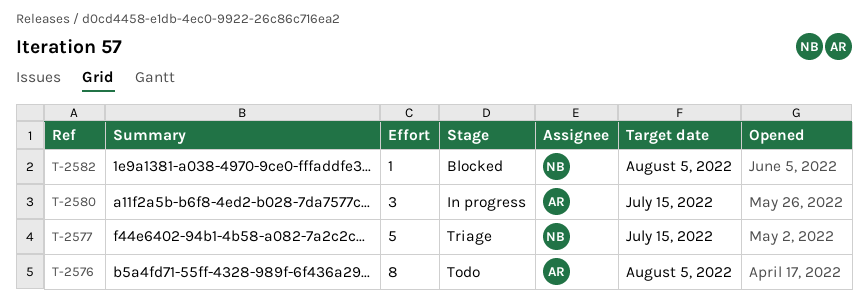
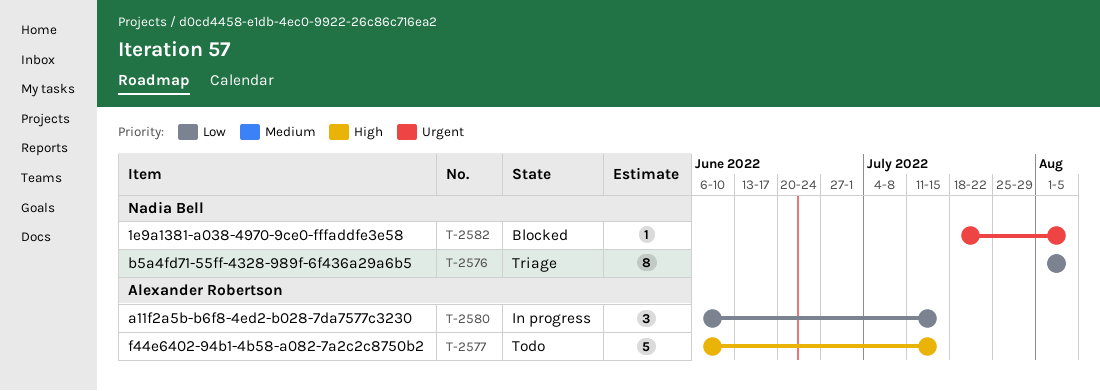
T-2576, status: Todo -> Triage
T-2576, owner: Alexander Robertson -> Nadia Bell
T-2577, status: Triage -> Todo
T-2577, owner: Nadia Bell -> Alexander Robertson

